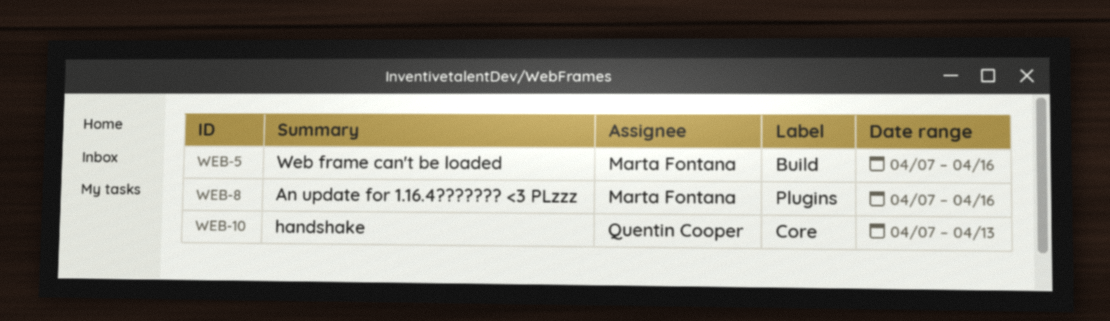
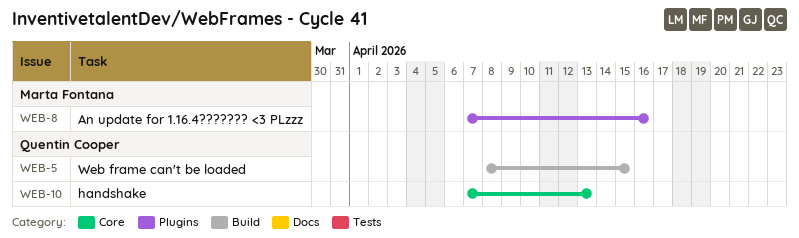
WEB-5, owner: Marta Fontana -> Quentin Cooper
WEB-5, start: Apr 7 -> Apr 8
WEB-5, due: Apr 16 -> Apr 15

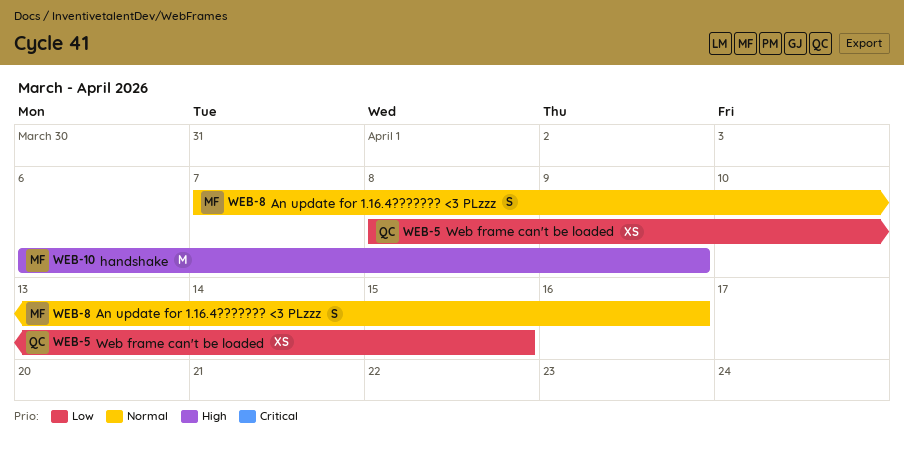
WEB-10, owner: Quentin Cooper -> Marta Fontana
WEB-10, start: Apr 7 -> Apr 6
WEB-10, due: Apr 13 -> Apr 9

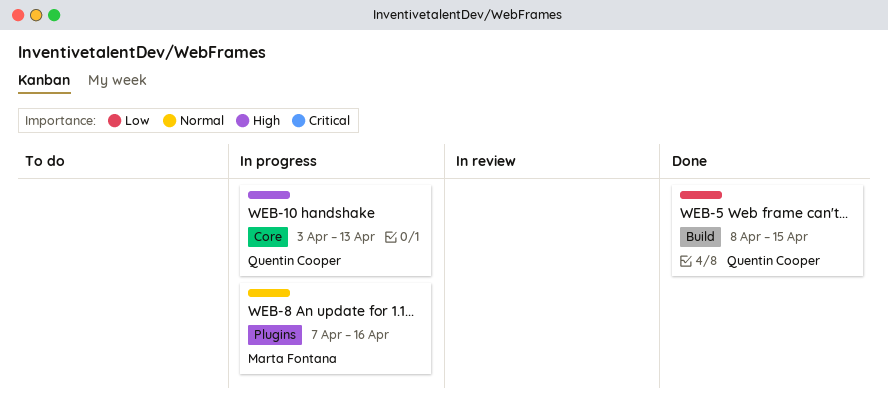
WEB-10, owner: Marta Fontana -> Quentin Cooper
WEB-10, start: Apr 6 -> Apr 3
WEB-10, due: Apr 9 -> Apr 13

